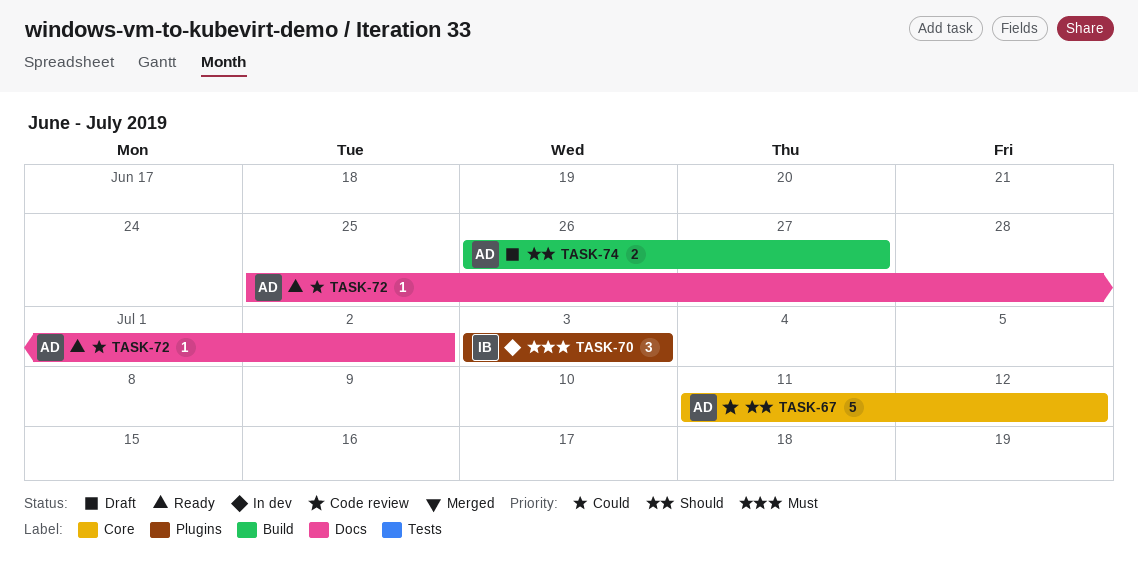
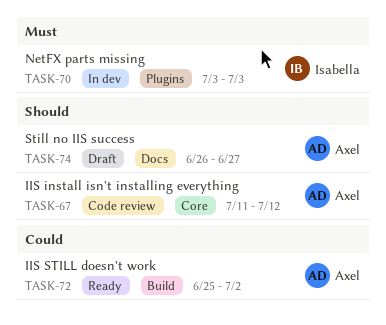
TASK-72, label: Docs -> Build
TASK-74, label: Build -> Docs

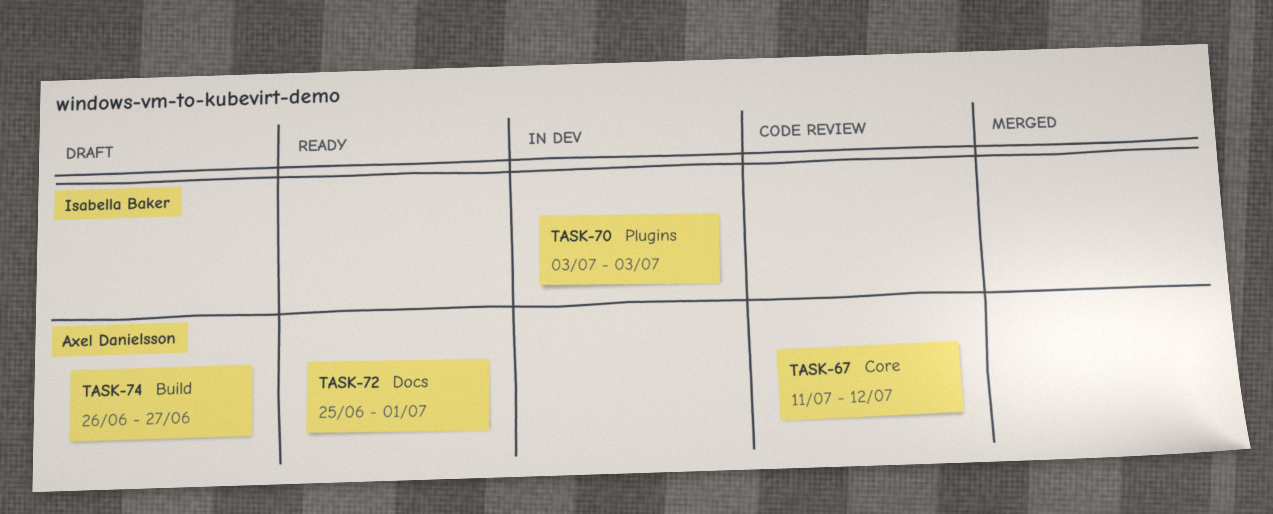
TASK-72, label: Build -> Docs
TASK-72, due: Jul 2 -> Jul 1
TASK-74, label: Docs -> Build

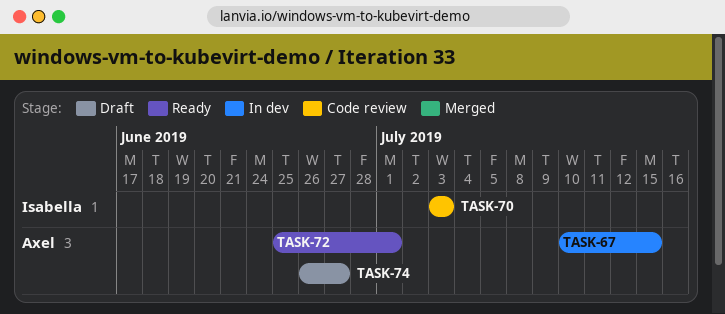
TASK-67, status: Code review -> In dev
TASK-67, start: Jul 11 -> Jul 10
TASK-67, due: Jul 12 -> Jul 15
TASK-70, status: In dev -> Code review

